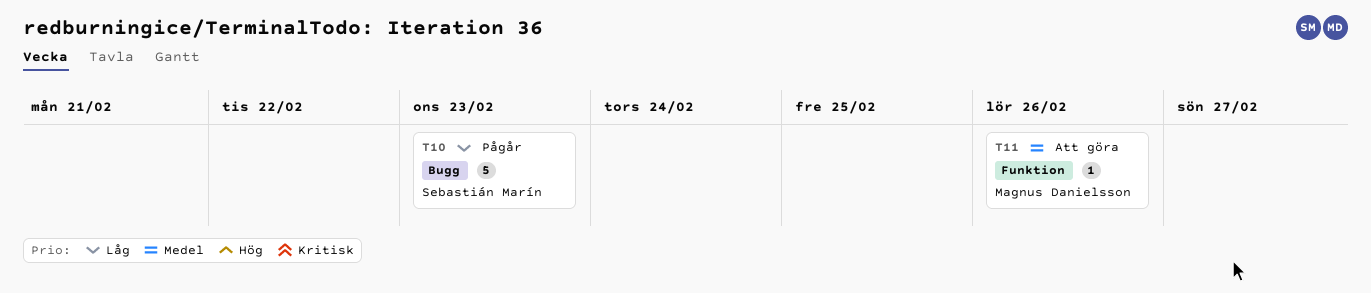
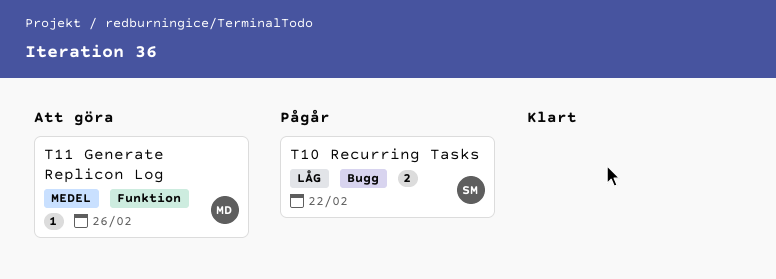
T10, estimate: 5 -> 2
T10, due: Feb 23 -> Feb 22

